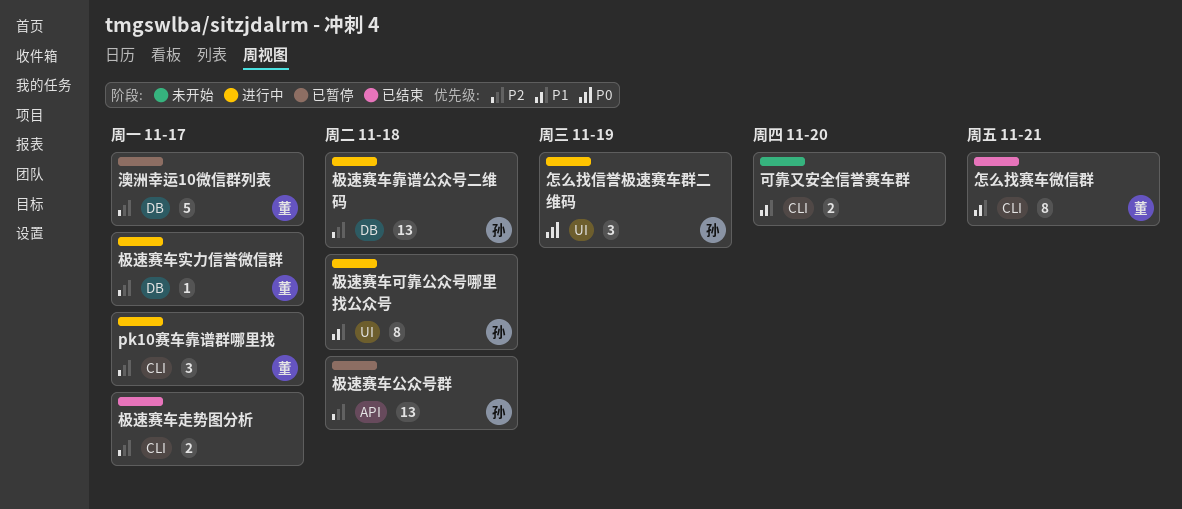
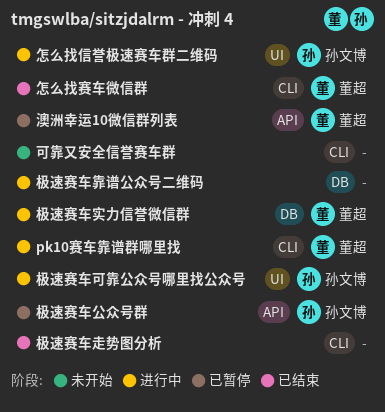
极速赛车靠谱公众号二维码, owner: 孙文博 -> none
澳洲幸运10微信群列表, label: DB -> API

